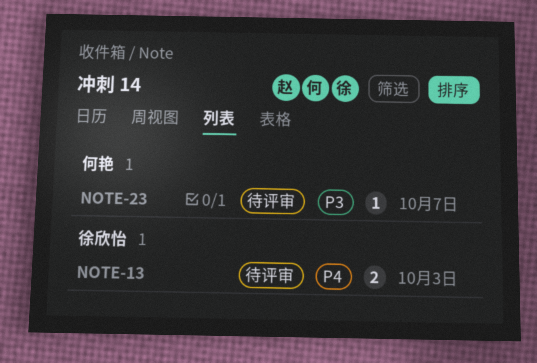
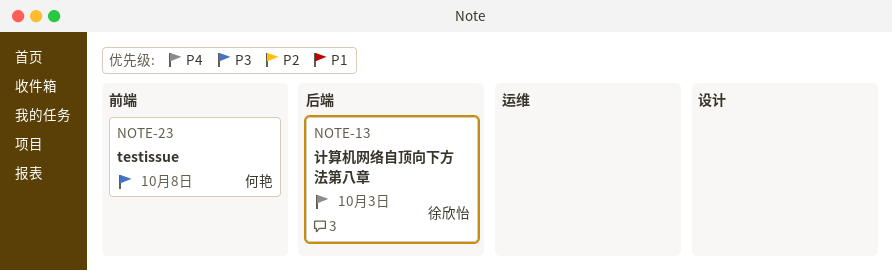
NOTE-23, due: Oct 7 -> Oct 8

